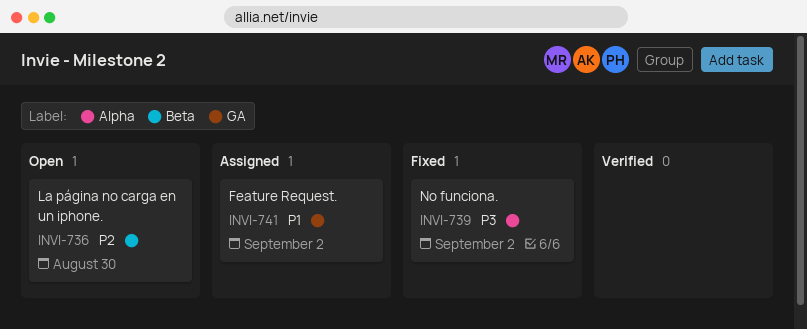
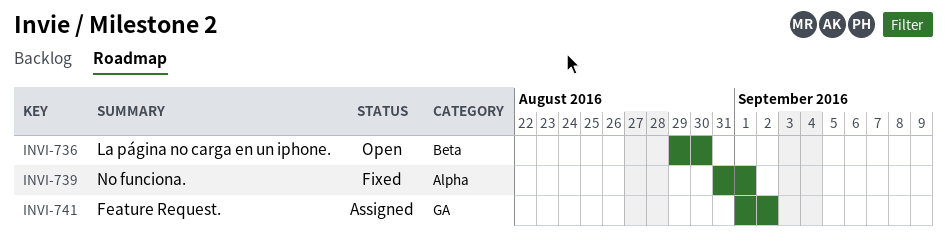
INVI-739, due: Sep 2 -> Sep 1

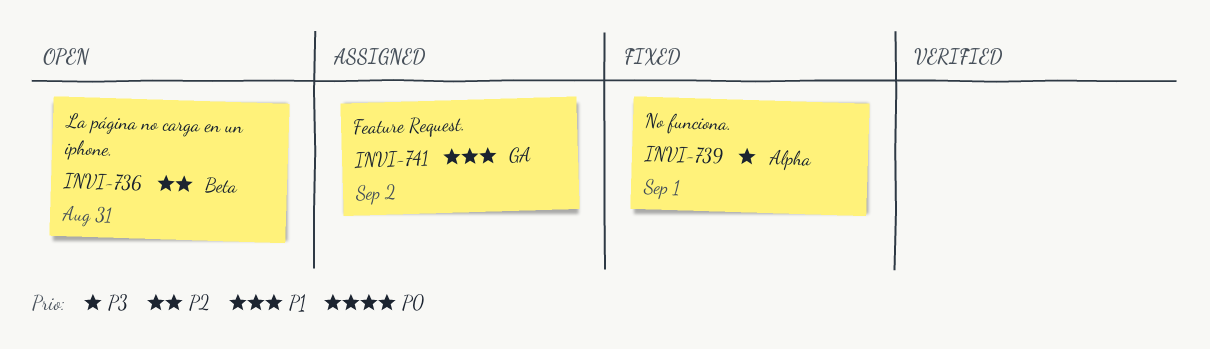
INVI-736, due: Aug 30 -> Aug 31

